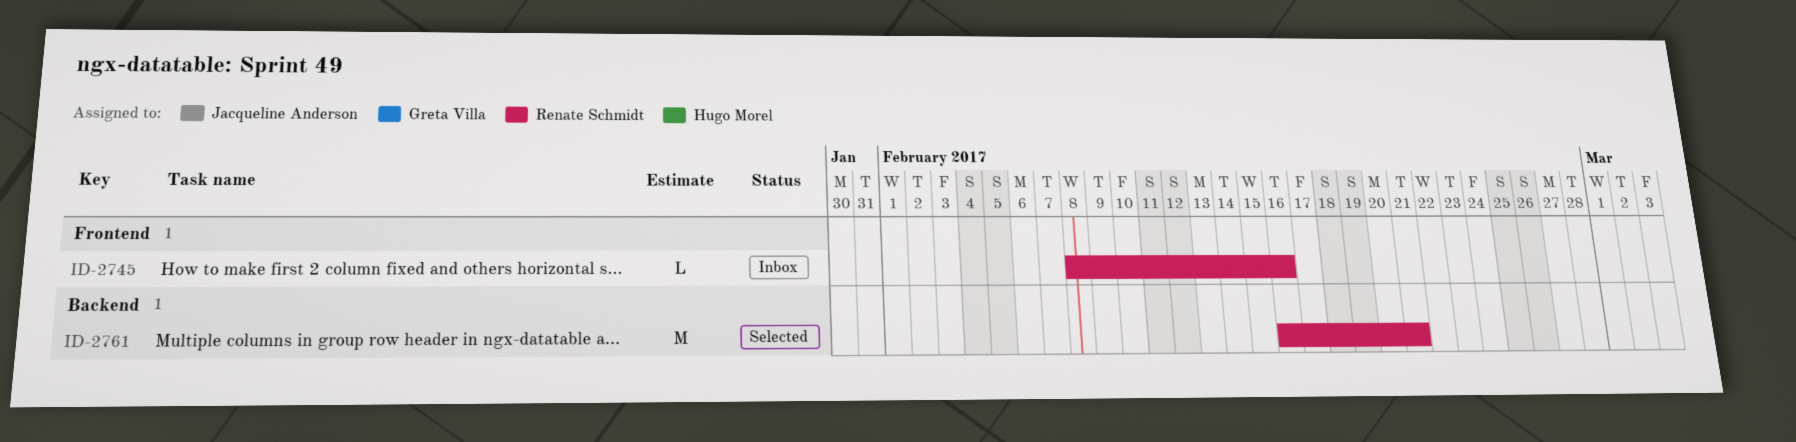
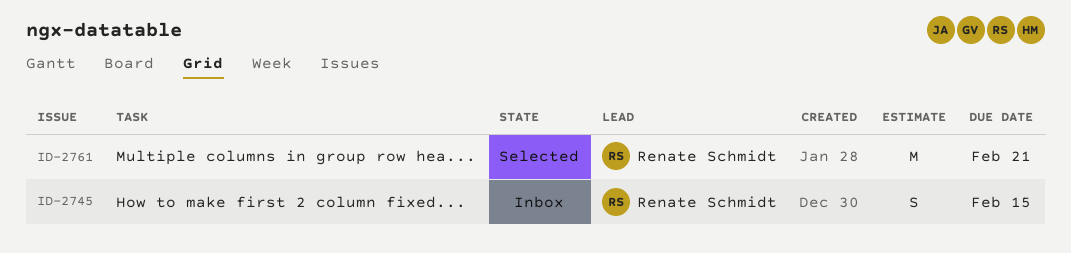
ID-2745, estimate: L -> S
ID-2745, due: Feb 16 -> Feb 15

